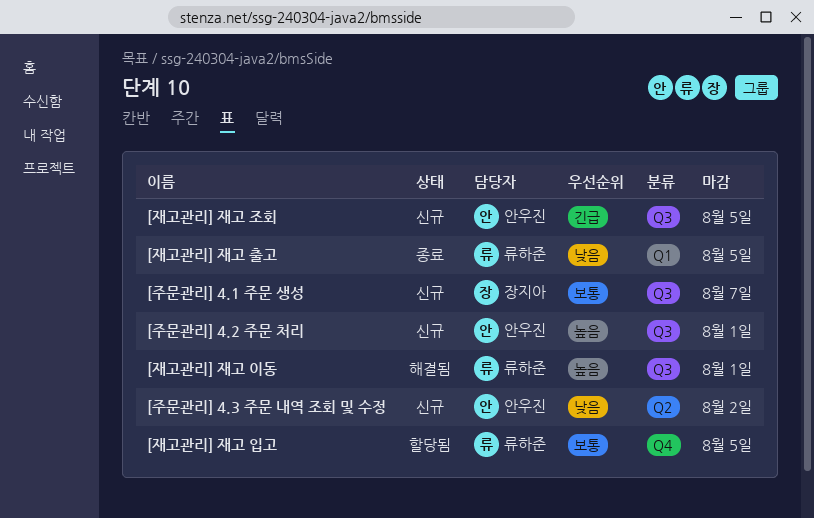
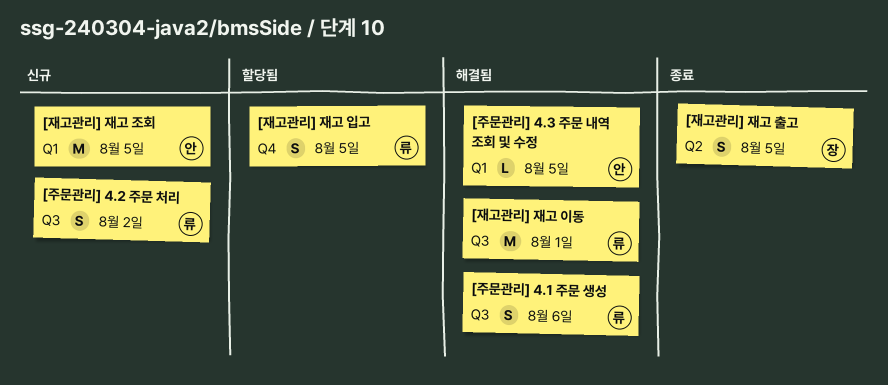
[재고관리] 재고 조회, label: Q3 -> Q1
[재고관리] 재고 출고, owner: 류하준 -> 장지아
[재고관리] 재고 출고, label: Q1 -> Q2
[주문관리] 4.1 주문 생성, status: 신규 -> 해결됨
[주문관리] 4.1 주문 생성, owner: 장지아 -> 류하준
[주문관리] 4.1 주문 생성, due: Aug 7 -> Aug 6
[주문관리] 4.2 주문 처리, owner: 안우진 -> 류하준
[주문관리] 4.2 주문 처리, due: Aug 1 -> Aug 2
[주문관리] 4.3 주문 내역 조회 및 수정, status: 신규 -> 해결됨
[주문관리] 4.3 주문 내역 조회 및 수정, label: Q2 -> Q1
[주문관리] 4.3 주문 내역 조회 및 수정, due: Aug 2 -> Aug 5

